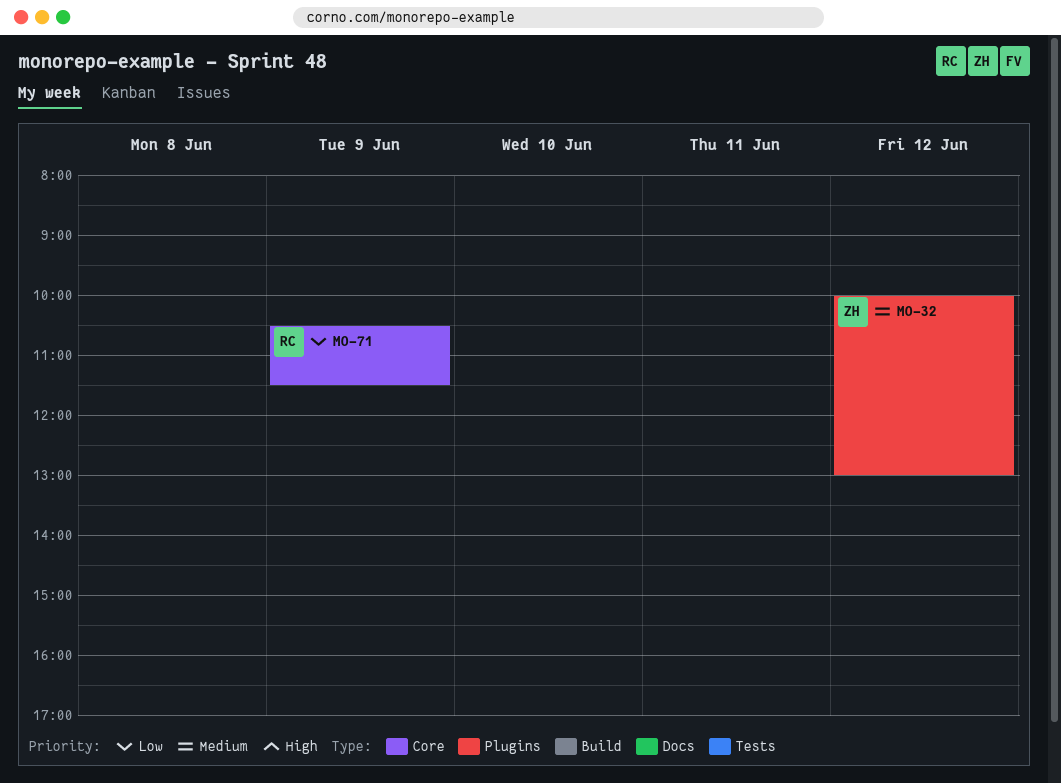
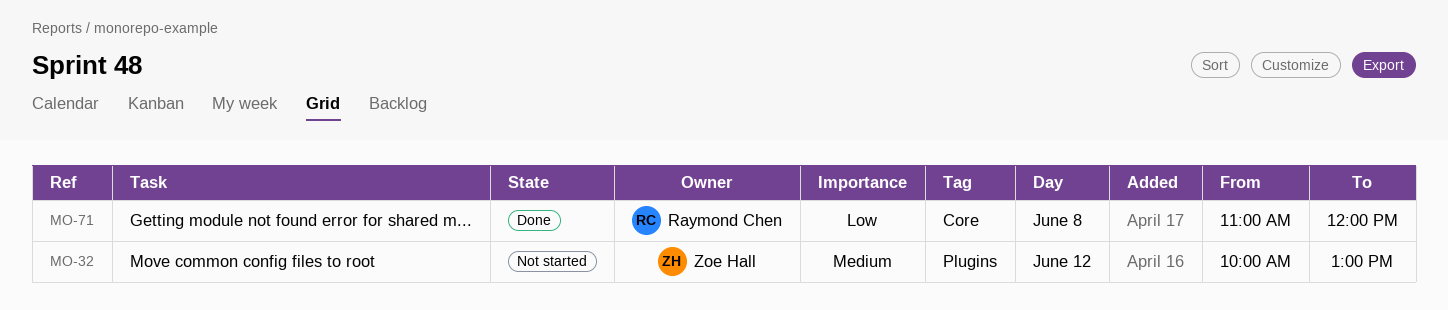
MO-71, day: Jun 9 -> Jun 8
MO-71, begins: 10:30 -> 11:00
MO-71, ends: 11:30 -> 12:00

